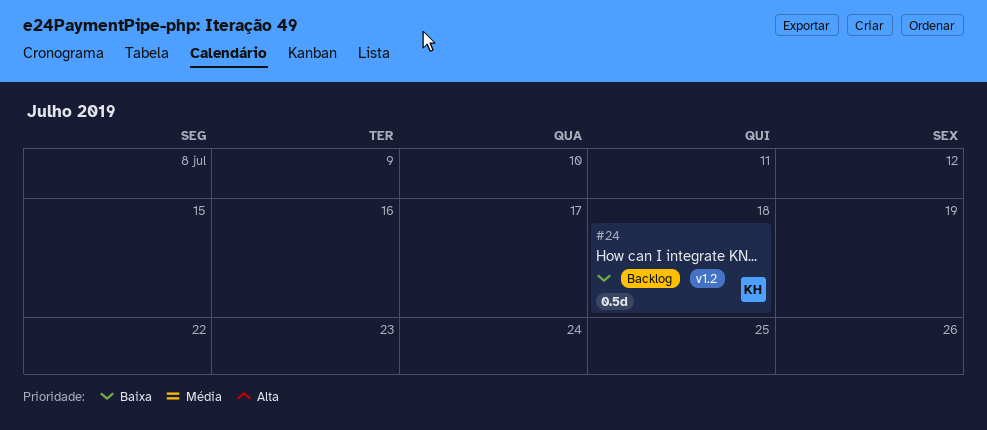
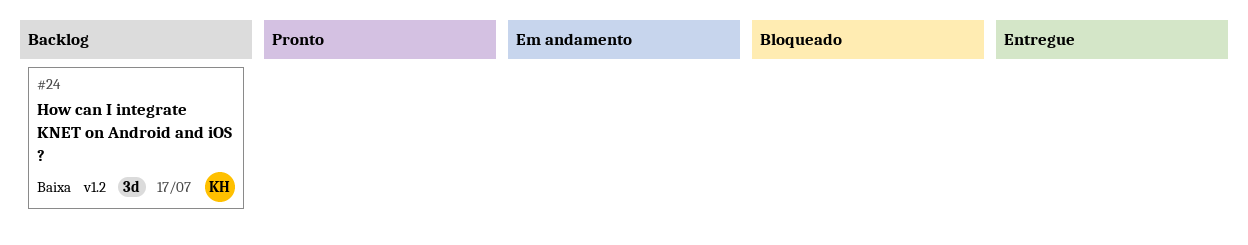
#24, estimate: 0.5d -> 3d
#24, due: Jul 18 -> Jul 17

